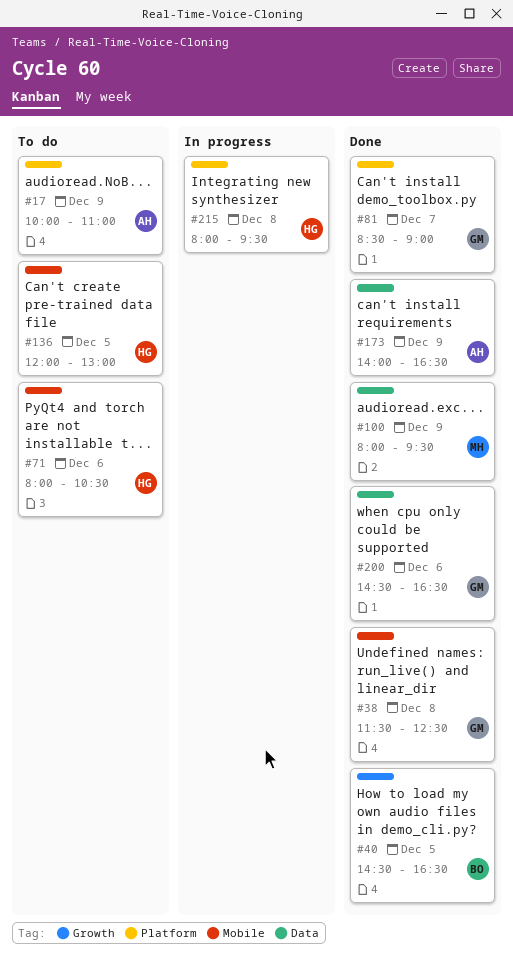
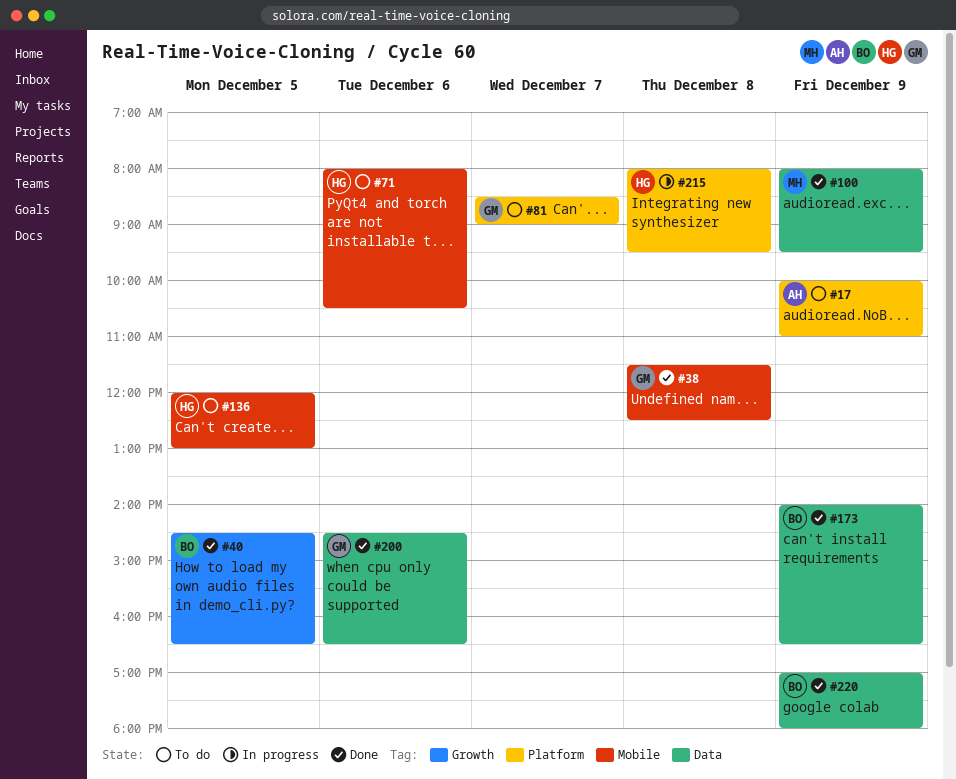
#81, status: Done -> To do
#173, owner: AH -> BO
#220: none -> present

